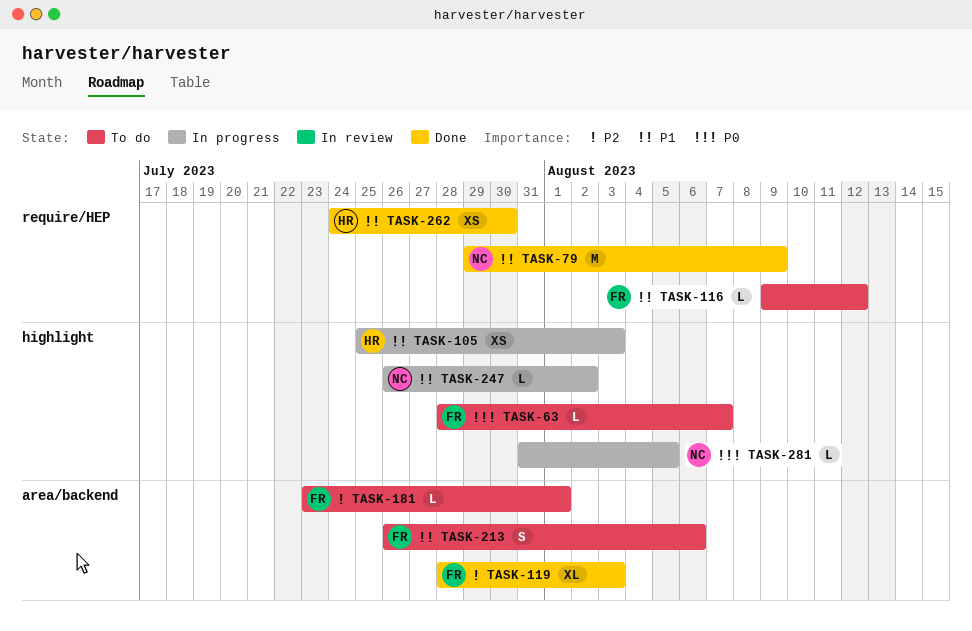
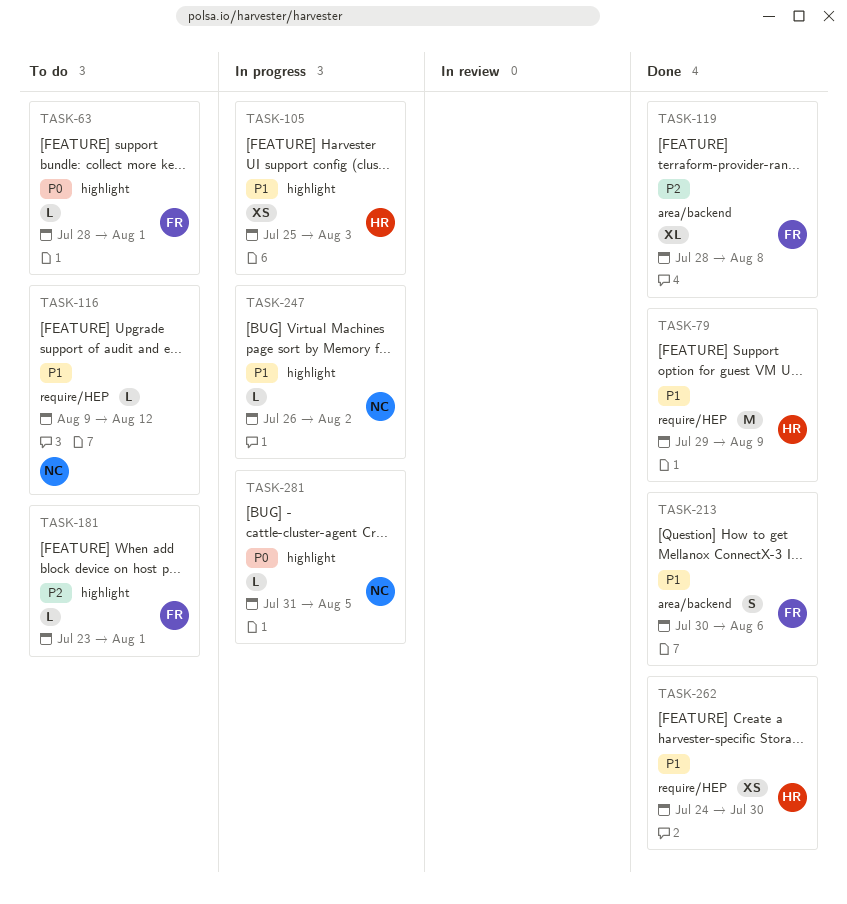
TASK-63, due: Aug 7 -> Aug 1
TASK-79, owner: NC -> HR
TASK-116, owner: FR -> NC
TASK-119, due: Aug 3 -> Aug 8
TASK-181, label: area/backend -> highlight
TASK-213, status: To do -> Done
TASK-213, start: Jul 26 -> Jul 30

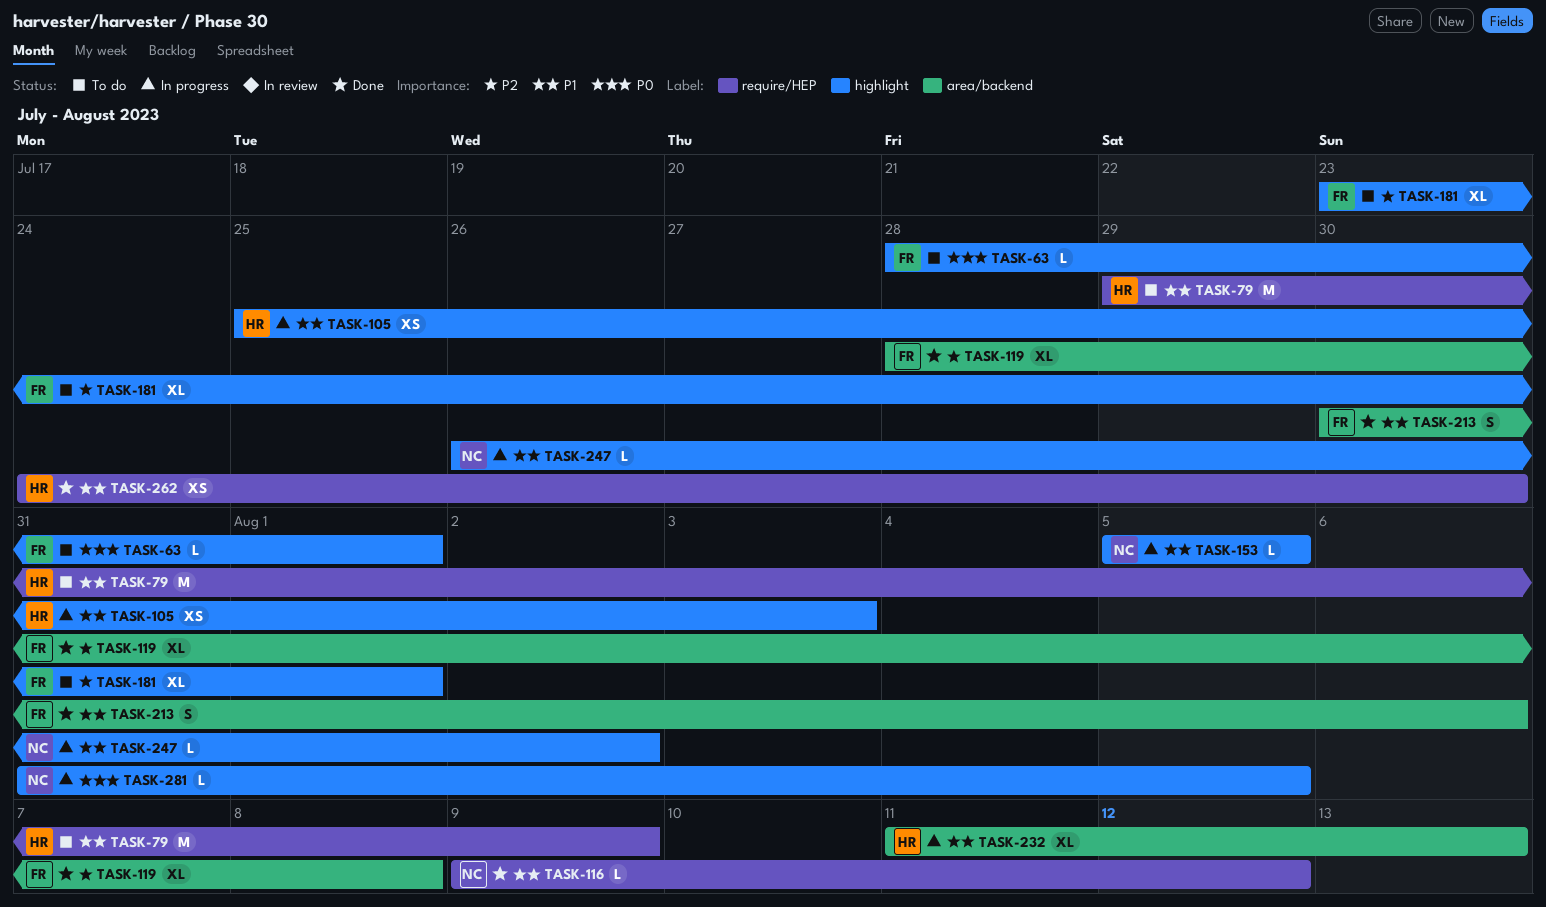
TASK-79, status: Done -> To do
TASK-116, status: To do -> Done
TASK-153: none -> present
TASK-181, estimate: L -> XL
TASK-232: none -> present

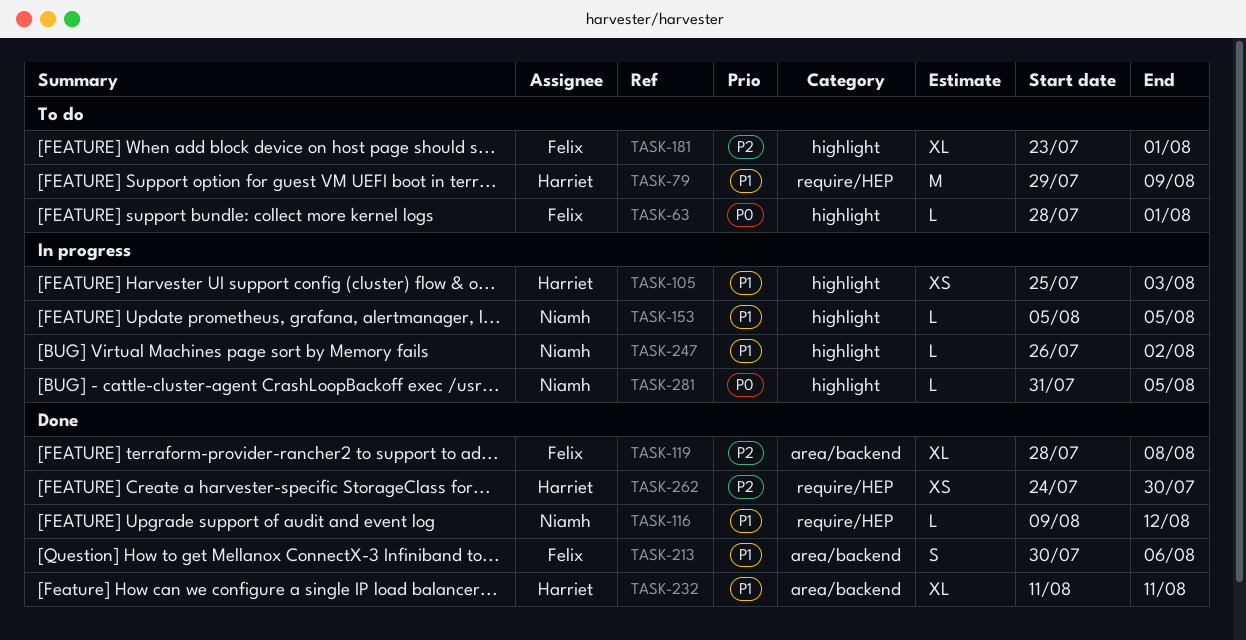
TASK-232, status: In progress -> Done
TASK-232, due: Aug 13 -> Aug 11
TASK-262, priority: P1 -> P2

